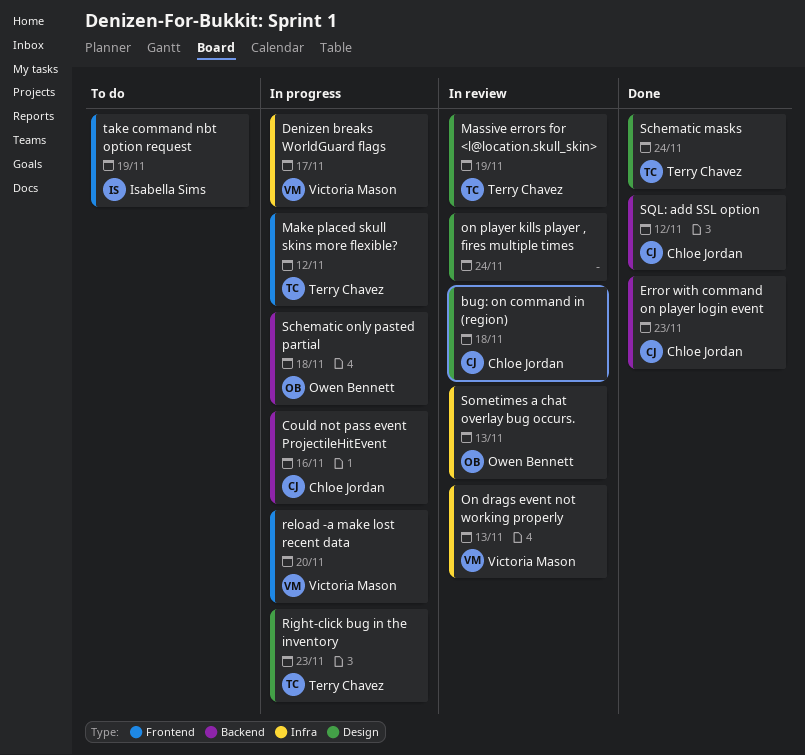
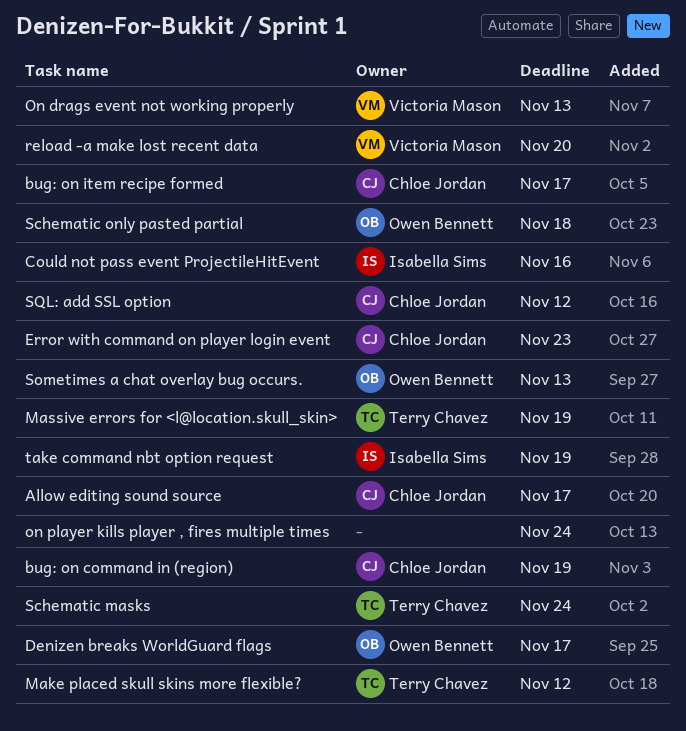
Allow editing sound source: none -> present
bug: on command in (region), due: Nov 18 -> Nov 19
bug: on item recipe formed: none -> present
Could not pass event ProjectileHitEvent, owner: Chloe Jordan -> Isabella Sims
Denizen breaks WorldGuard flags, owner: Victoria Mason -> Owen Bennett
Right-click bug in the inventory: present -> none

